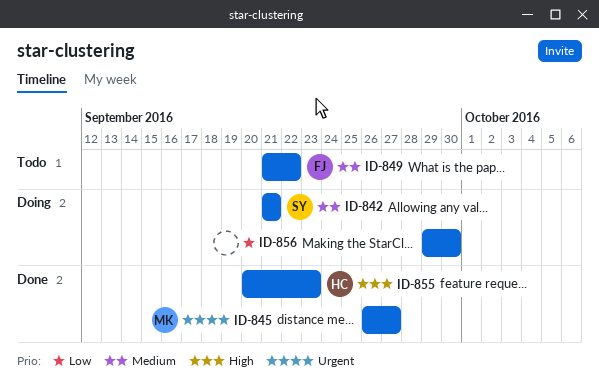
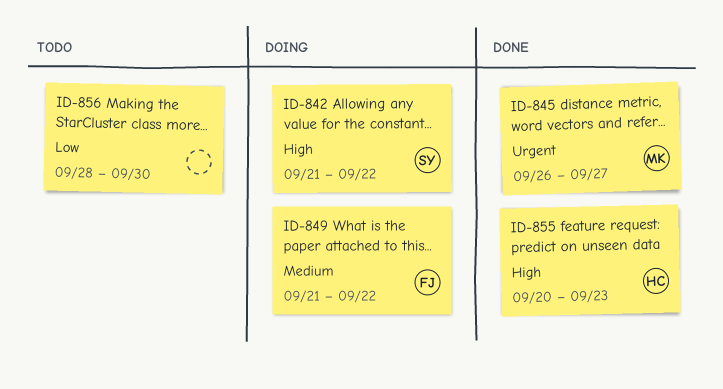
ID-842, priority: Medium -> High
ID-842, due: Sep 21 -> Sep 22
ID-849, status: Todo -> Doing
ID-856, status: Doing -> Todo
ID-856, start: Sep 29 -> Sep 28

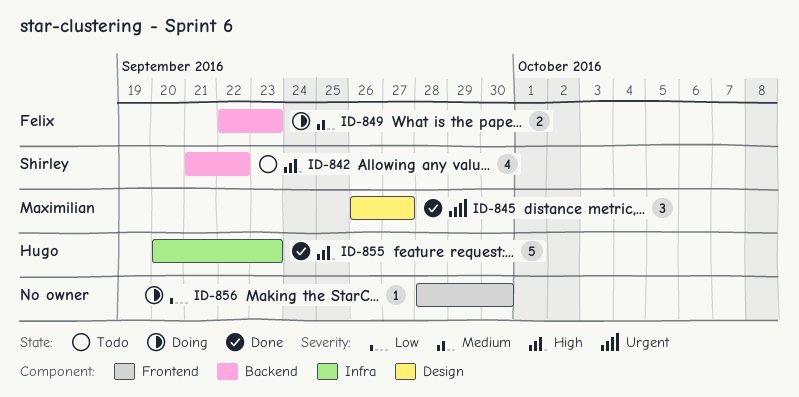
ID-842, status: Doing -> Todo
ID-849, start: Sep 21 -> Sep 22
ID-849, due: Sep 22 -> Sep 23
ID-856, status: Todo -> Doing

